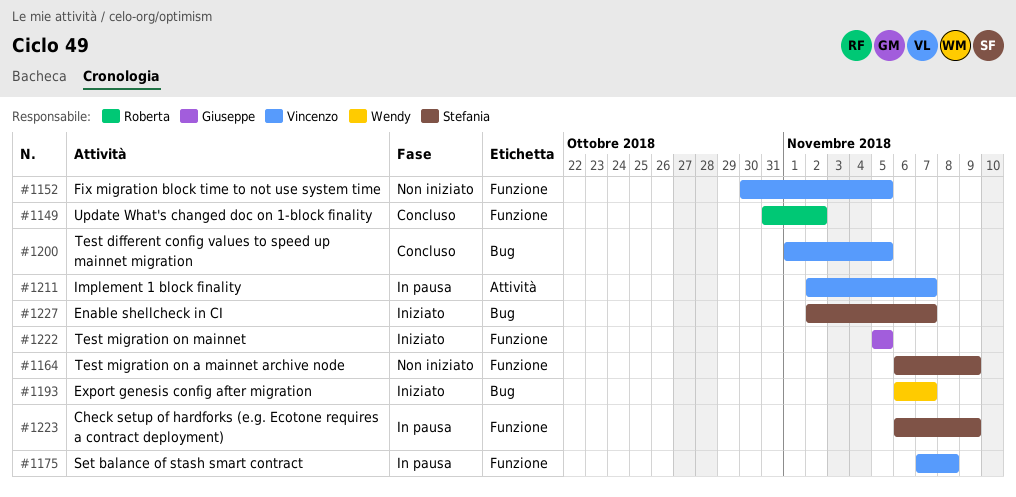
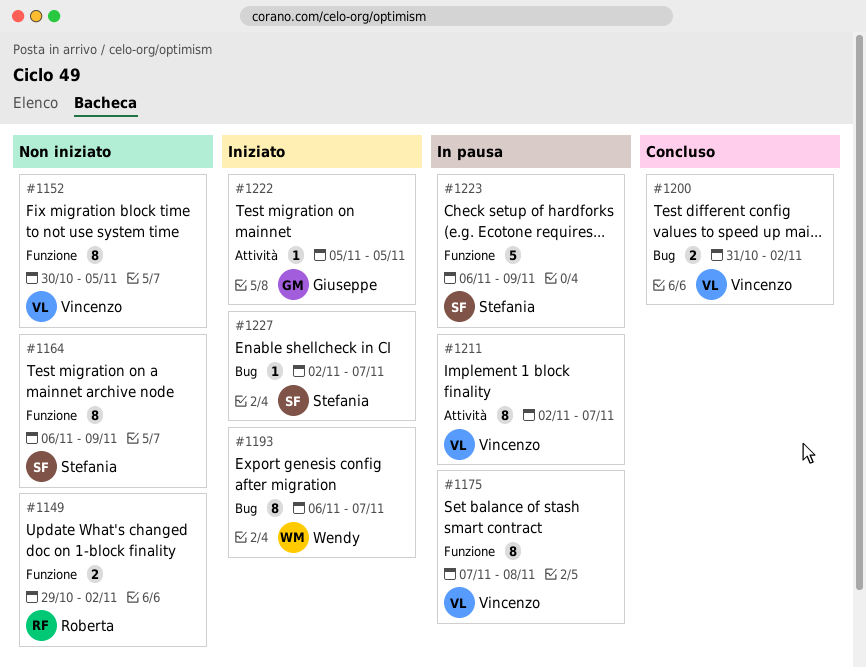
#1149, status: Concluso -> Non iniziato
#1149, start: Oct 31 -> Oct 29
#1200, start: Nov 1 -> Oct 31
#1200, due: Nov 5 -> Nov 2
#1222, label: Funzione -> Attività

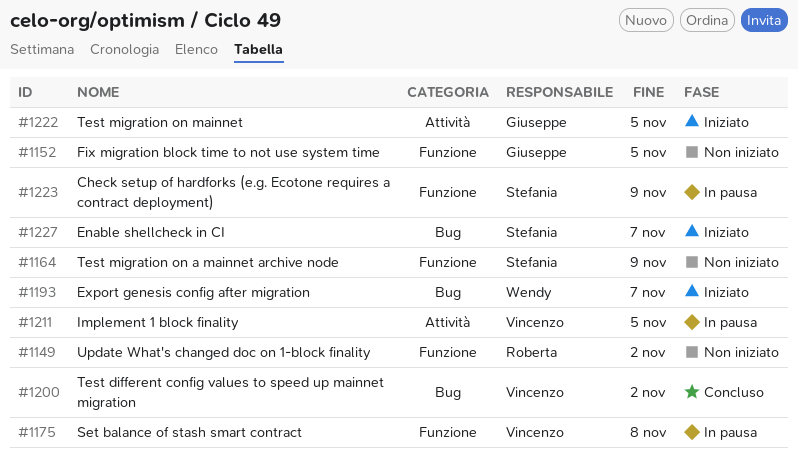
#1152, owner: Vincenzo -> Giuseppe
#1211, due: Nov 7 -> Nov 5

